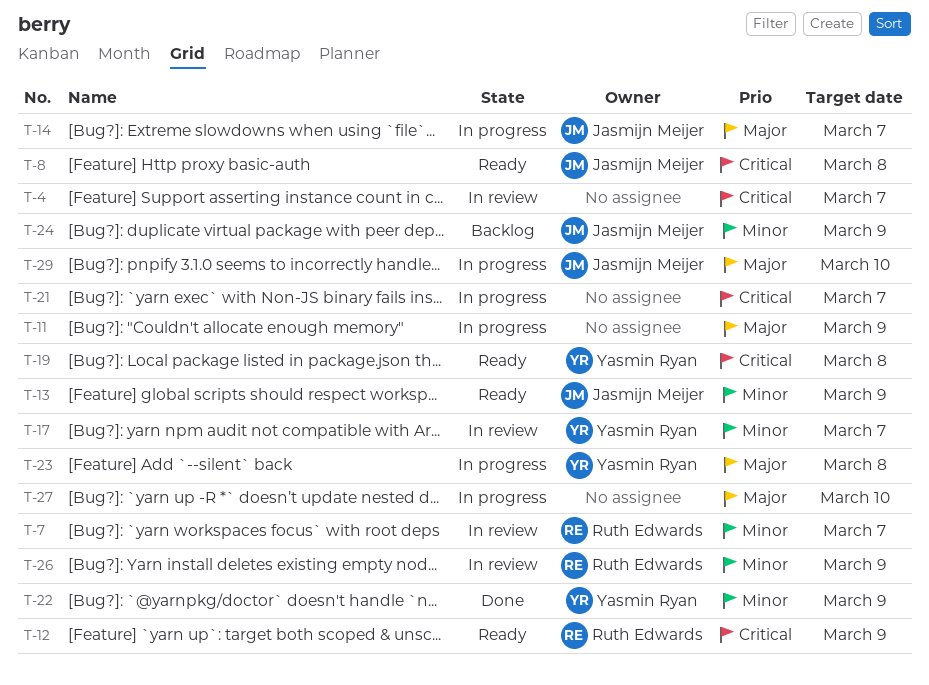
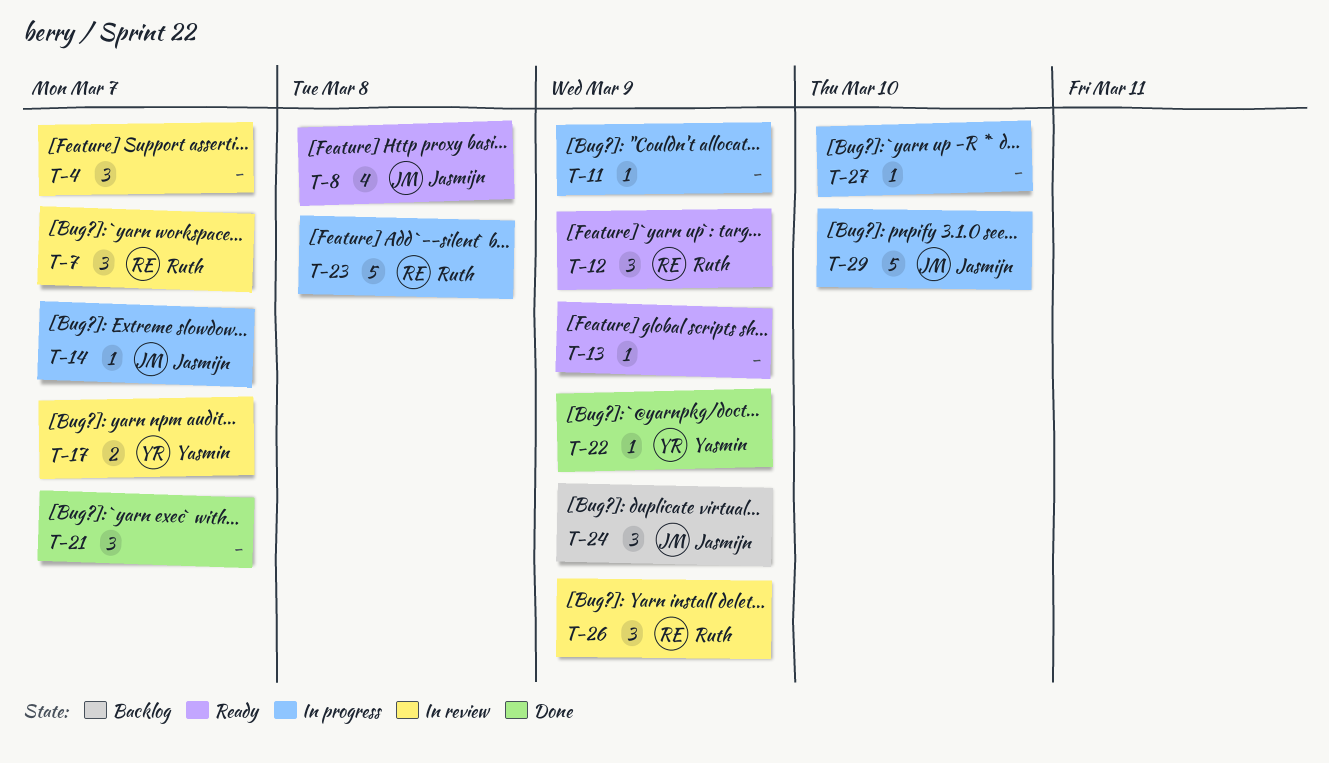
T-13, owner: Jasmijn Meijer -> none
T-19: present -> none
T-21, status: In progress -> Done
T-23, owner: Yasmin Ryan -> Ruth Edwards

